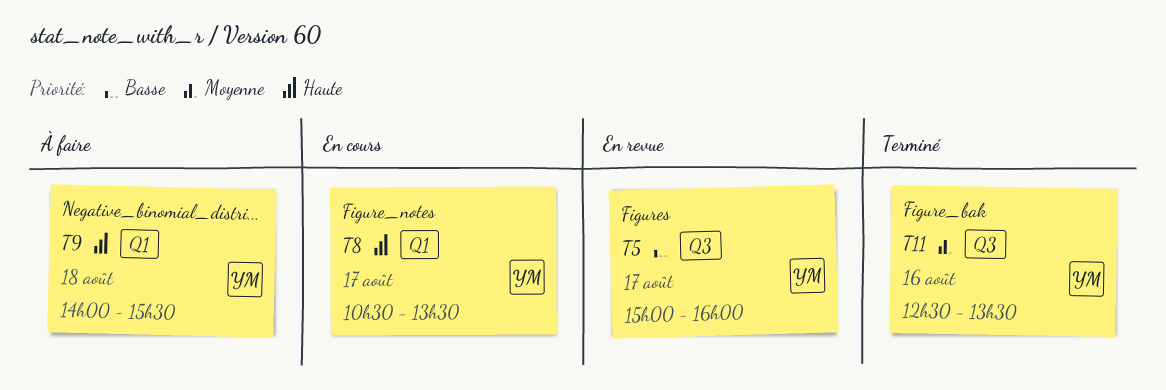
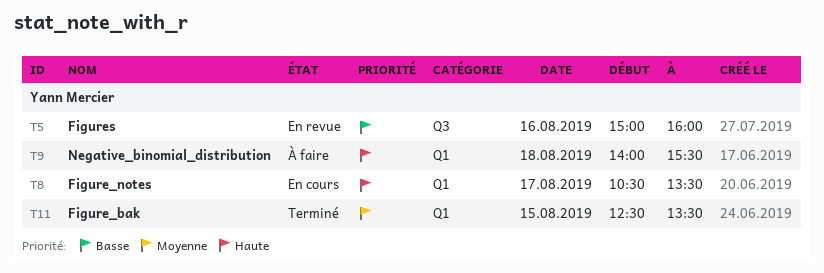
T5, day: Aug 17 -> Aug 16
T11, label: Q3 -> Q1
T11, day: Aug 16 -> Aug 15

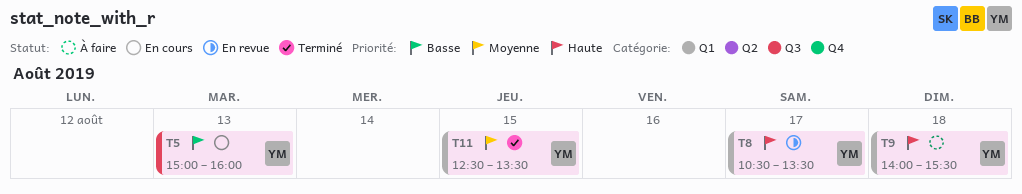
T5, status: En revue -> En cours
T5, day: Aug 16 -> Aug 13
T8, status: En cours -> En revue

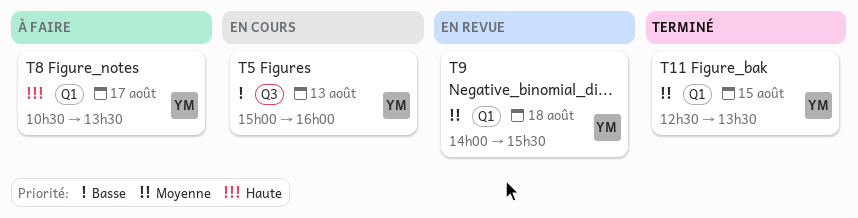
T8, status: En revue -> À faire
T9, status: À faire -> En revue
T9, priority: Haute -> Moyenne

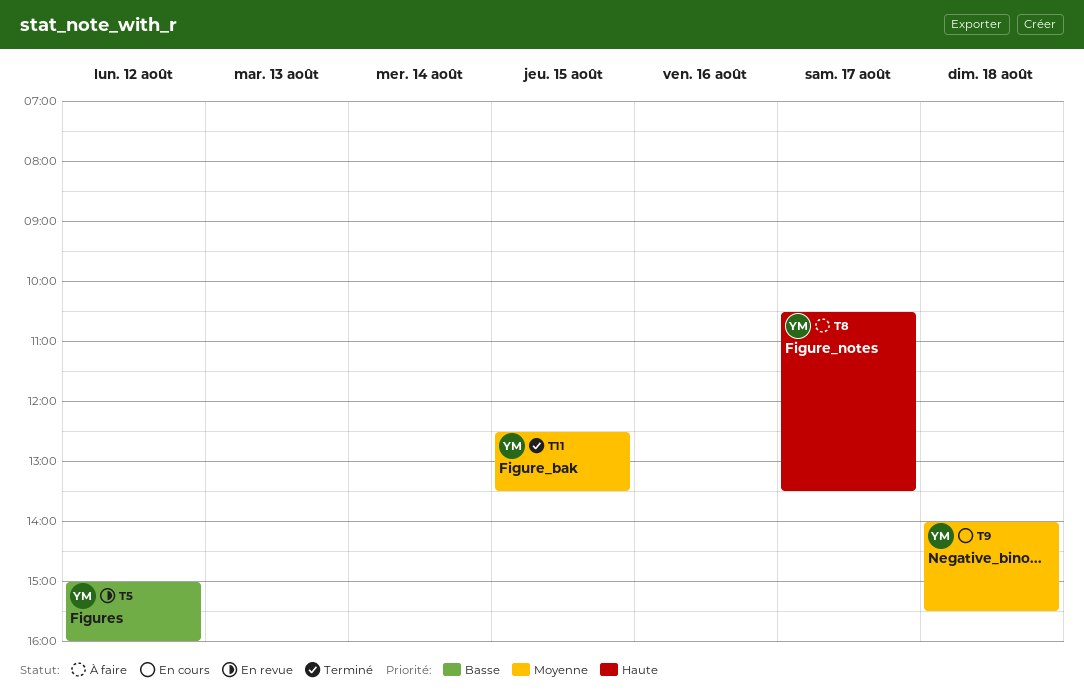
T5, status: En cours -> En revue
T5, day: Aug 13 -> Aug 12
T9, status: En revue -> En cours

